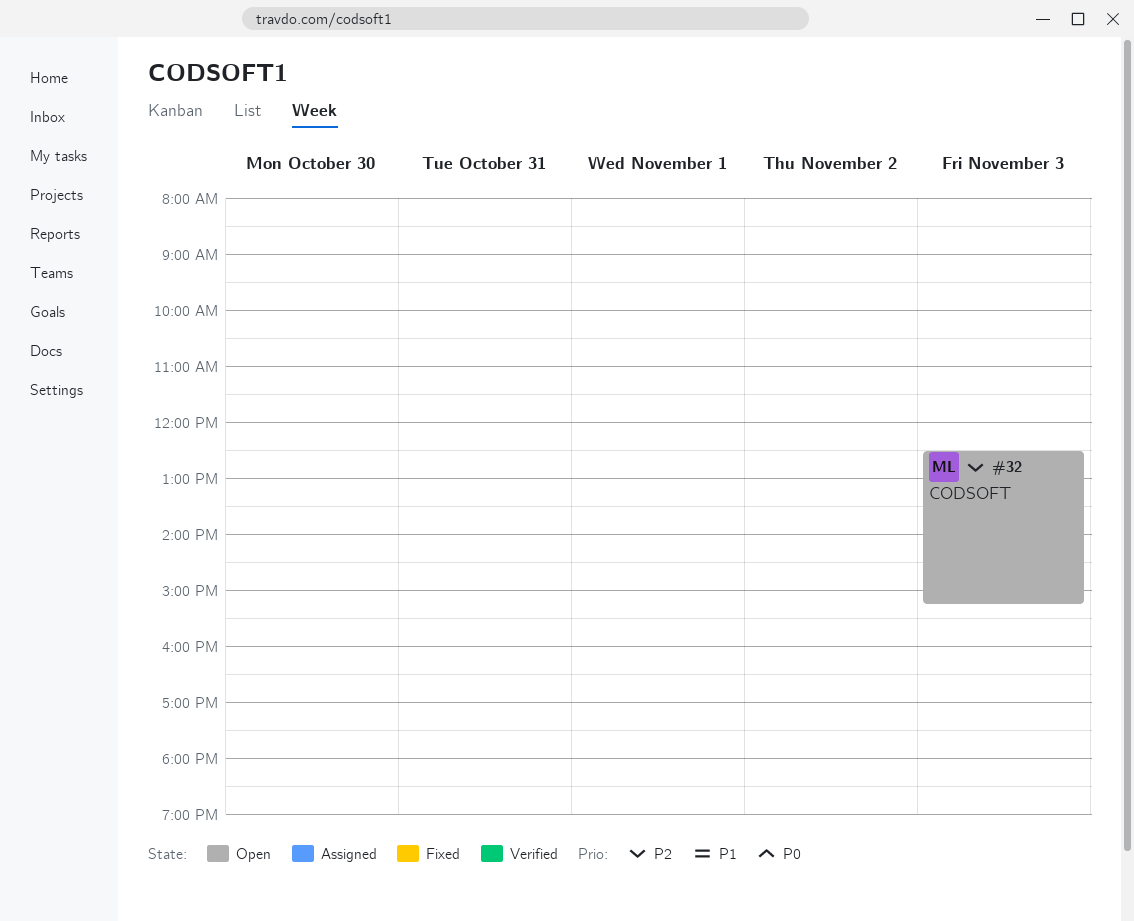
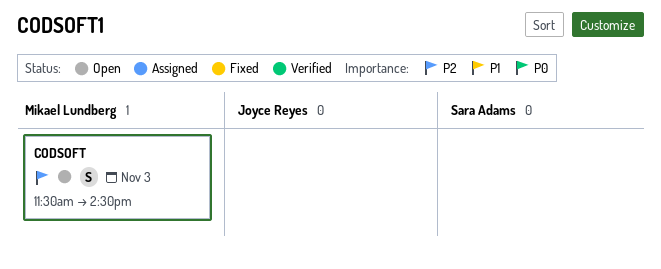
CODSOFT, begins: 12:30 -> 11:30
CODSOFT, ends: 15:15 -> 14:30

